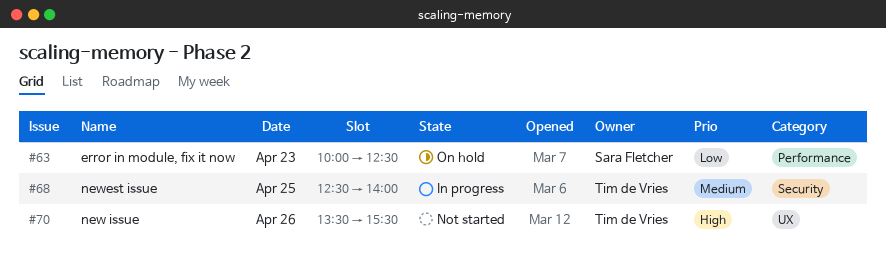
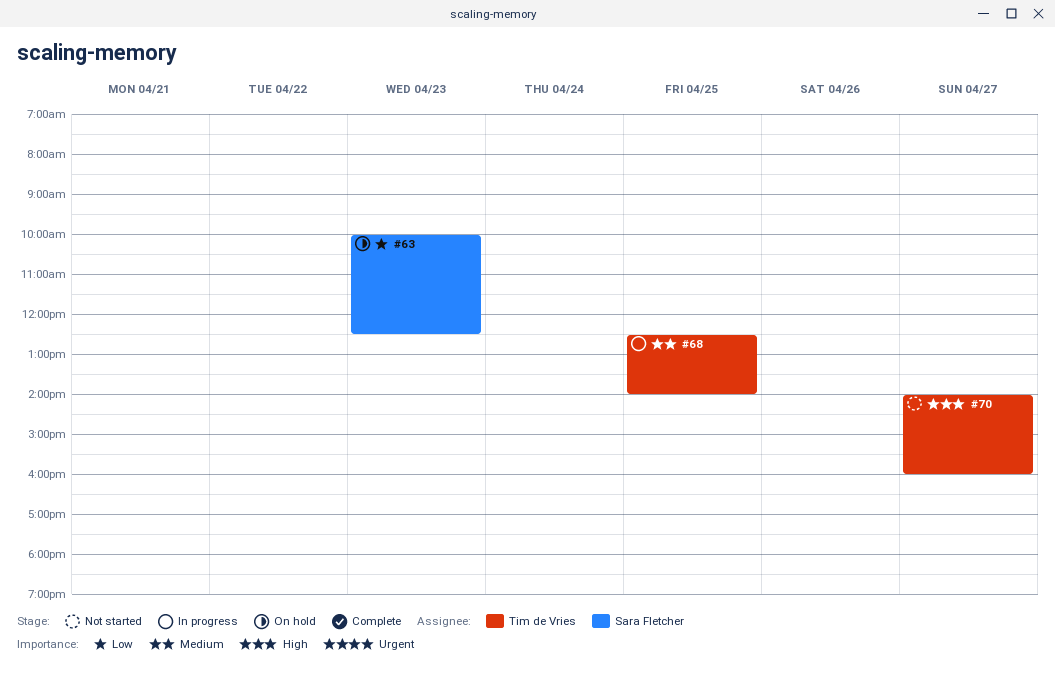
#70, day: Apr 26 -> Apr 27
#70, begins: 13:30 -> 14:00
#70, ends: 15:30 -> 16:00

